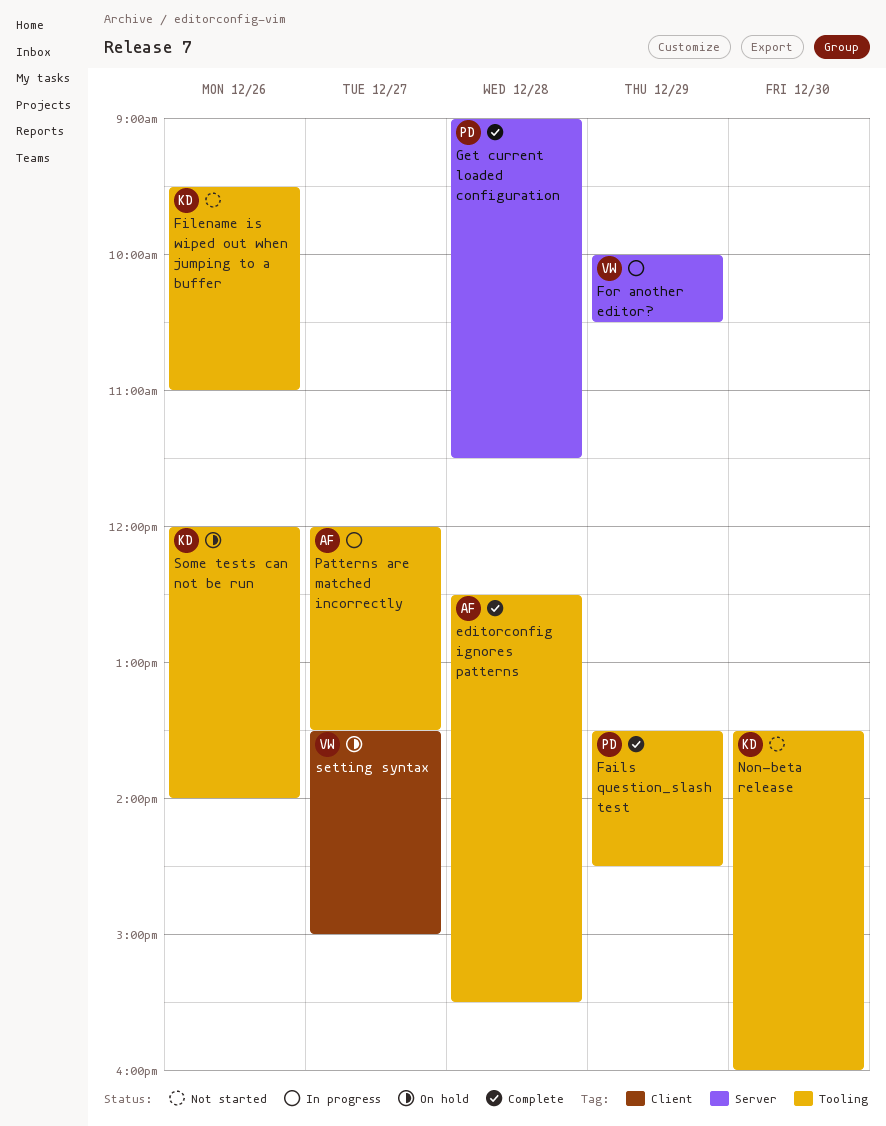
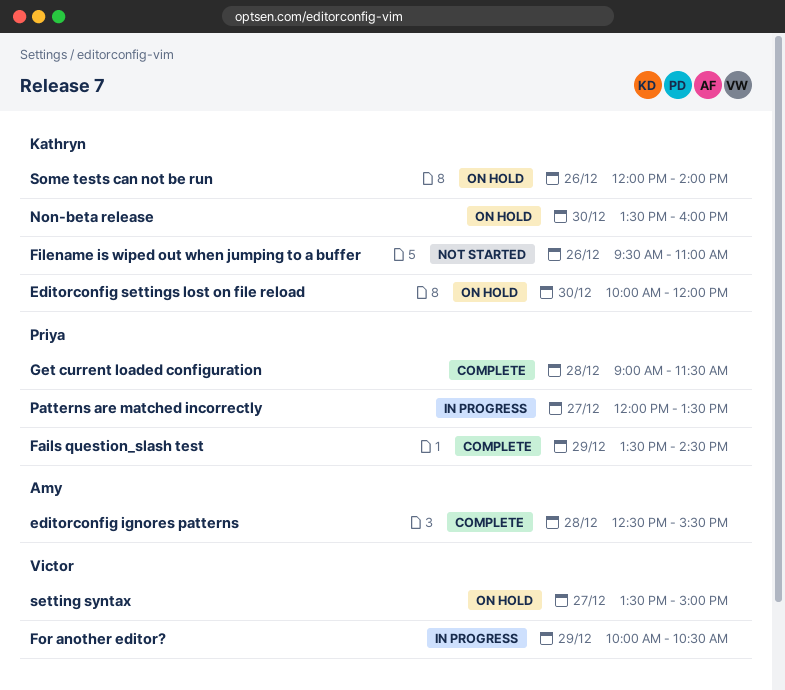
Editorconfig settings lost on file reload: none -> present
Non-beta release, status: Not started -> On hold
Patterns are matched incorrectly, owner: Amy -> Priya

